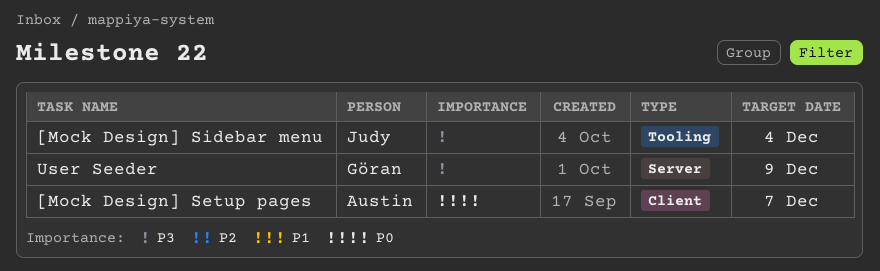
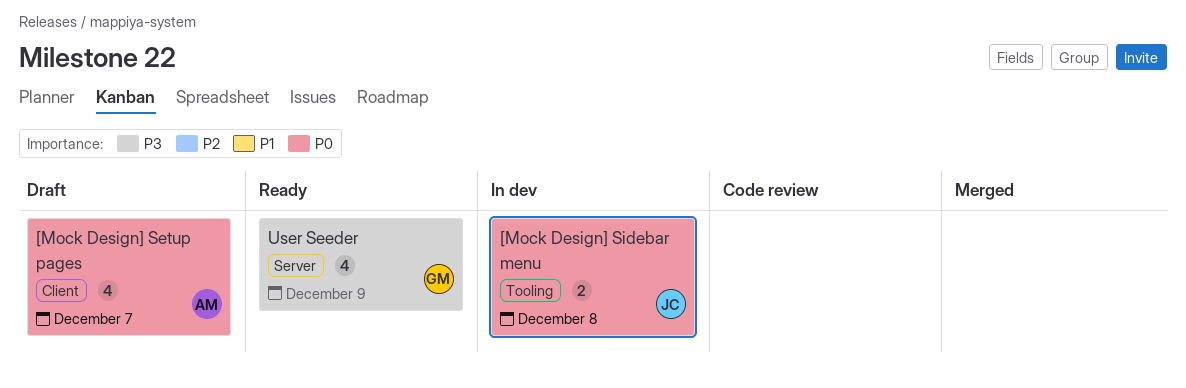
[Mock Design] Sidebar menu, priority: P3 -> P0
[Mock Design] Sidebar menu, due: Dec 4 -> Dec 8

